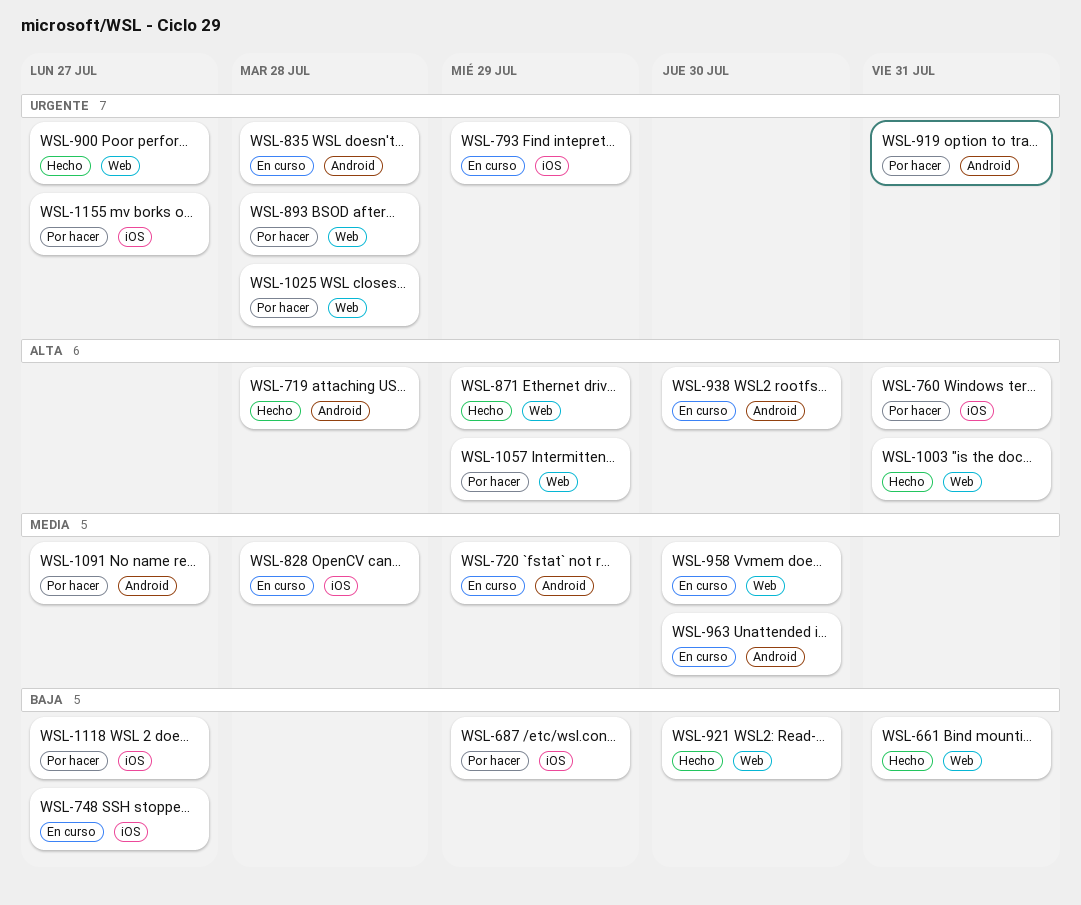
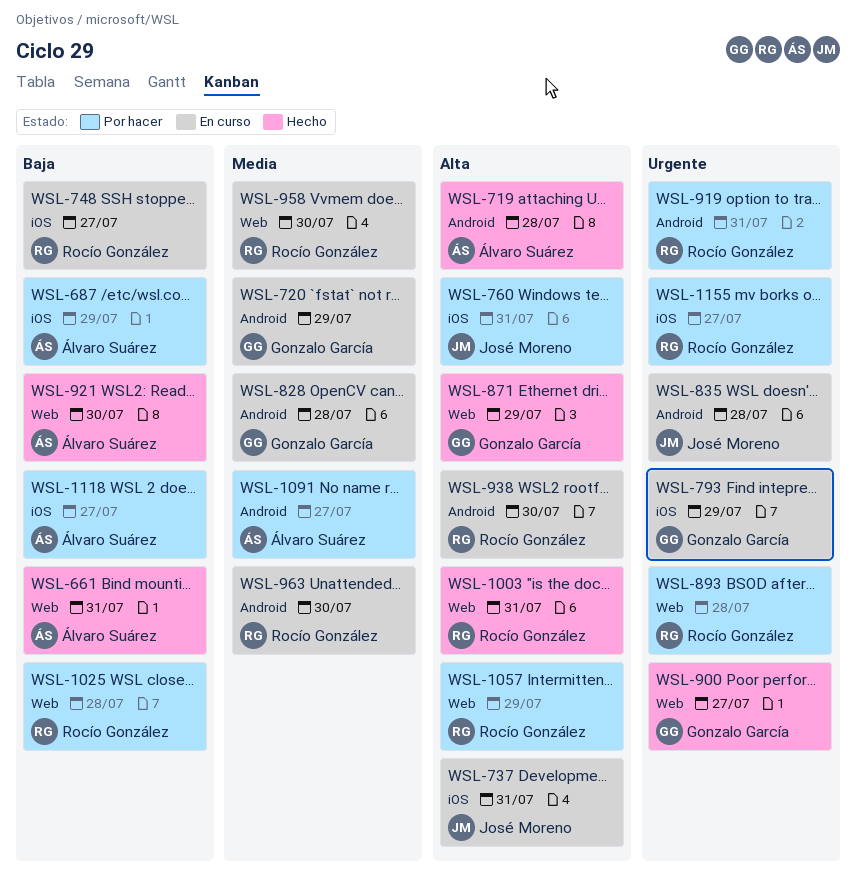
WSL-737: none -> present
WSL-828, label: iOS -> Android
WSL-1025, priority: Urgente -> Baja

